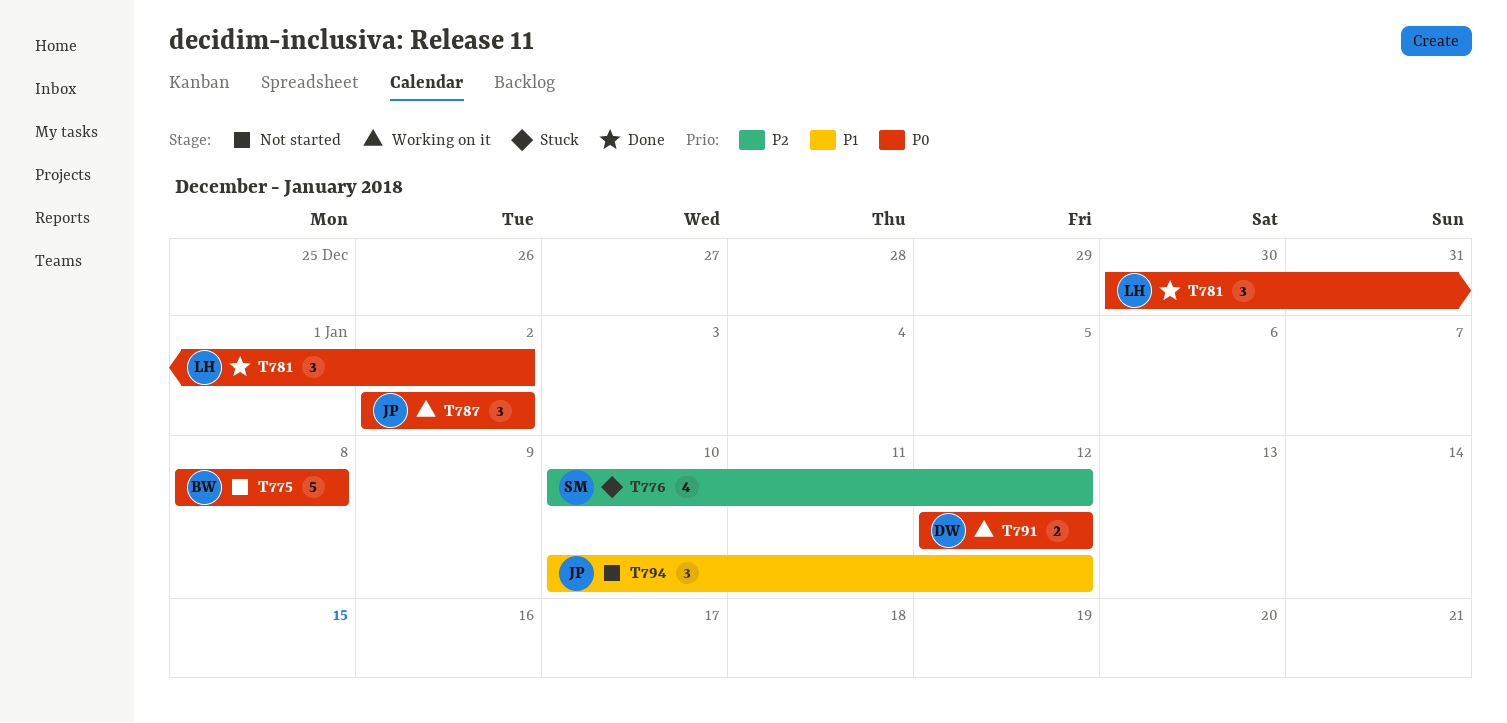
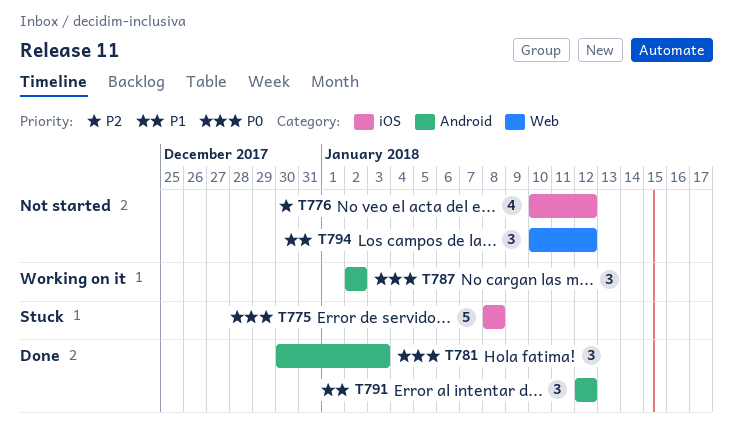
T775, status: Not started -> Stuck
T776, status: Stuck -> Not started
T781, due: Jan 2 -> Jan 3
T791, status: Working on it -> Done
T791, priority: P0 -> P1
T791, estimate: 2 -> 3

